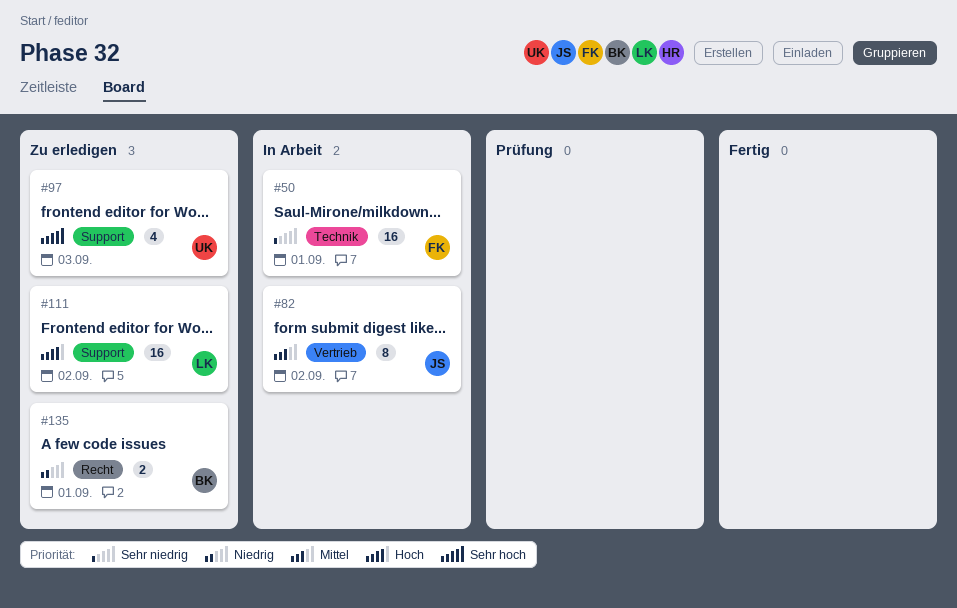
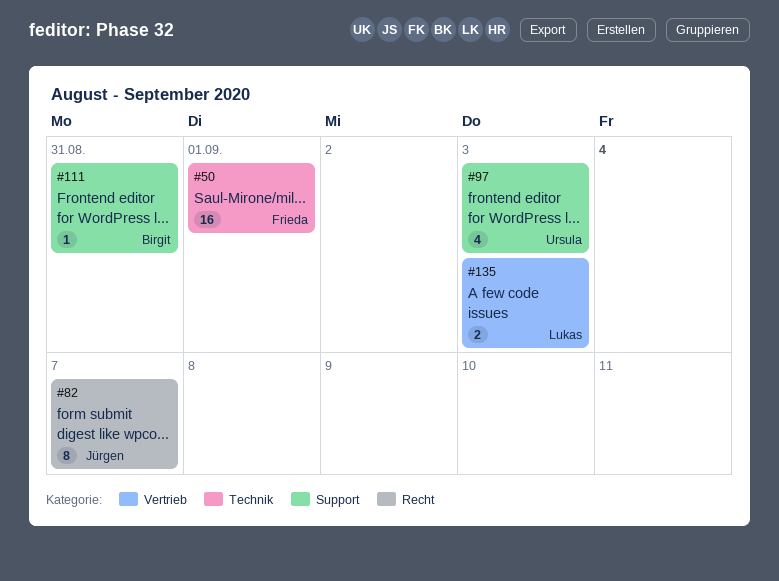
#82, label: Vertrieb -> Recht
#82, due: Sep 2 -> Sep 7
#111, owner: Lukas -> Birgit
#111, estimate: 16 -> 1
#111, due: Sep 2 -> Aug 31
#135, owner: Birgit -> Lukas
#135, label: Recht -> Vertrieb
#135, due: Sep 1 -> Sep 3

